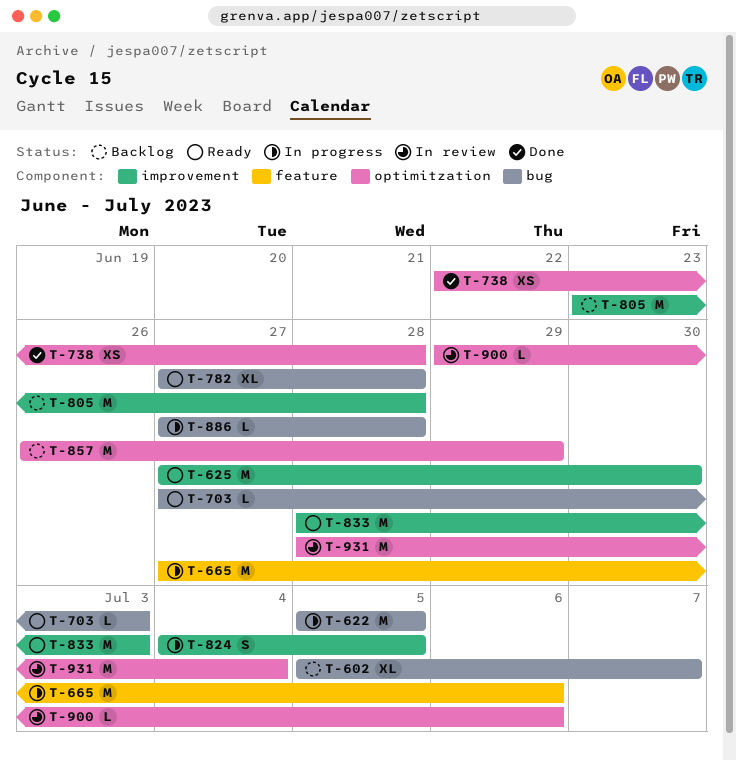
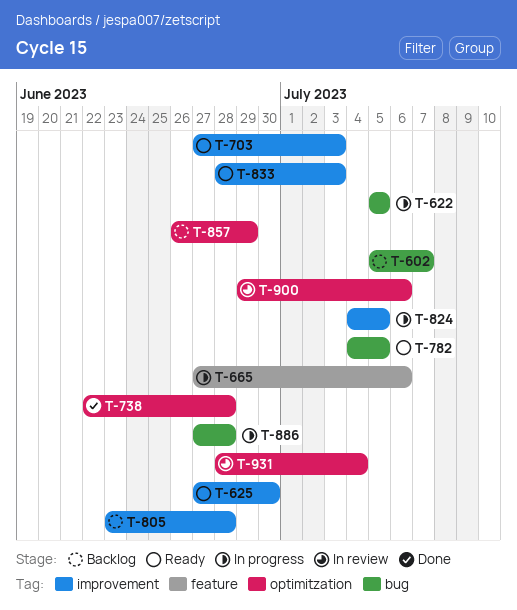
T-703, label: bug -> improvement
T-782, start: Jun 27 -> Jul 4
T-782, due: Jun 28 -> Jul 5

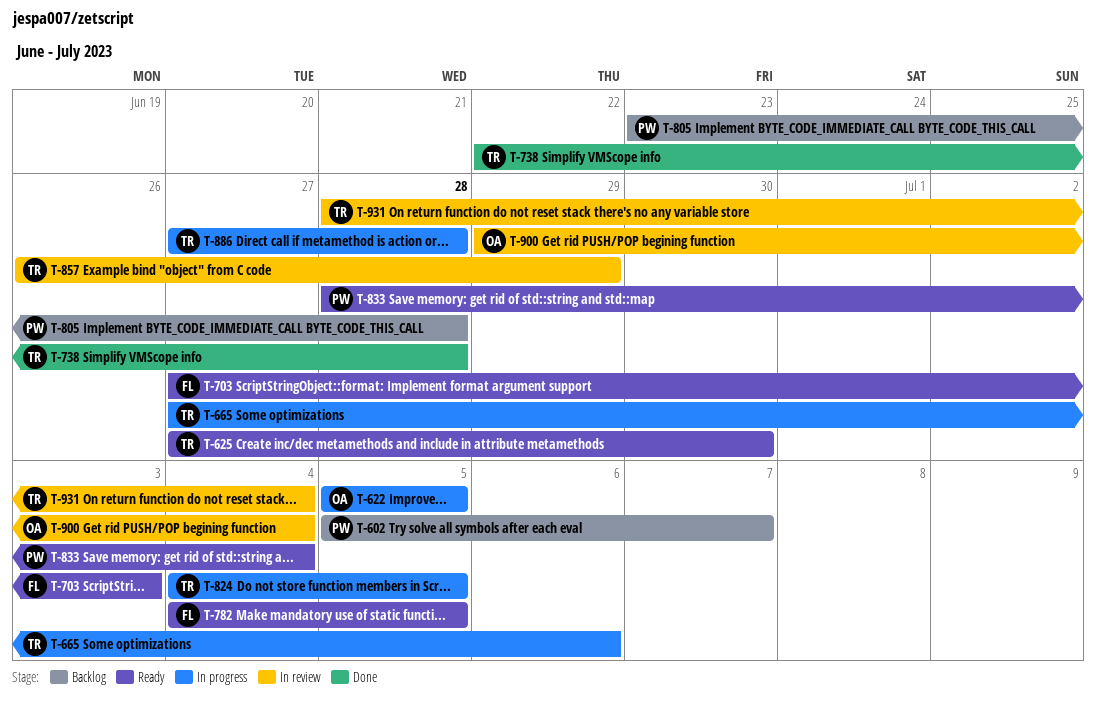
T-833, due: Jul 3 -> Jul 4
T-857, status: Backlog -> In review
T-900, due: Jul 6 -> Jul 4

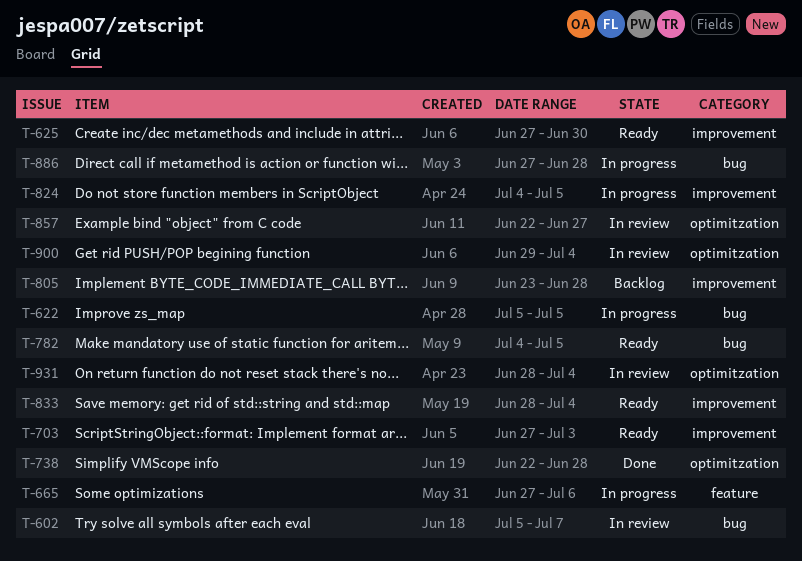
T-602, status: Backlog -> In review
T-857, start: Jun 26 -> Jun 22
T-857, due: Jun 29 -> Jun 27

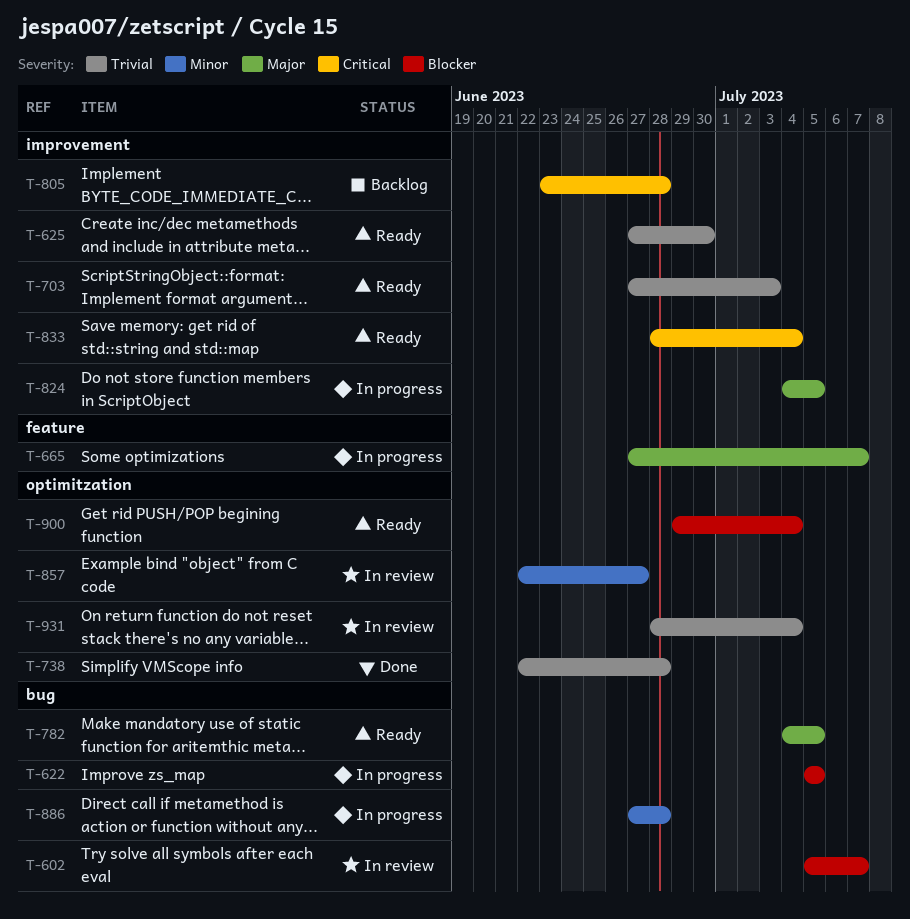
T-665, due: Jul 6 -> Jul 7
T-900, status: In review -> Ready

